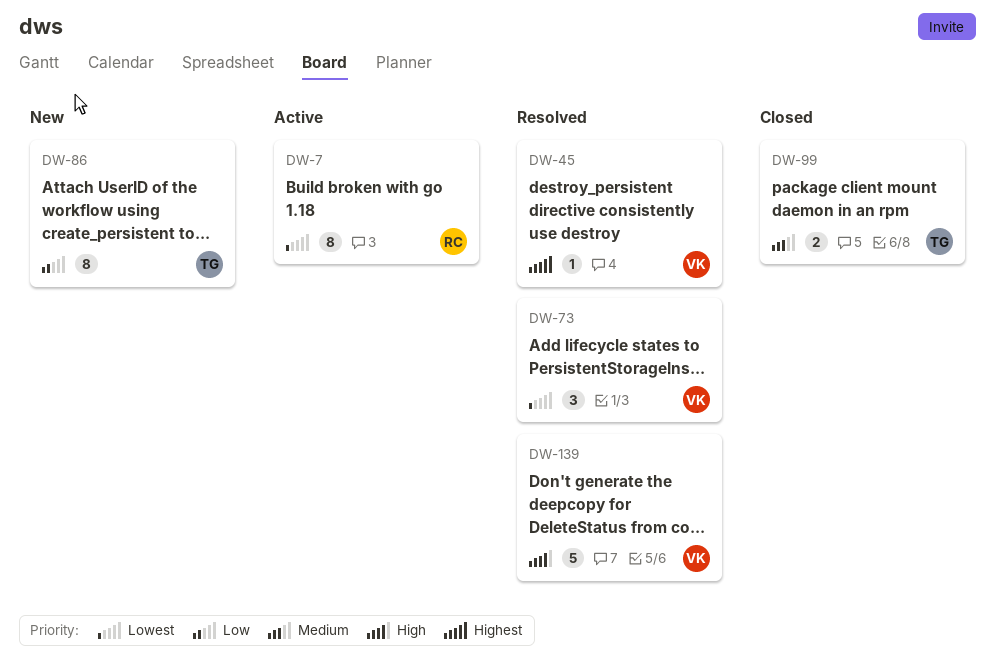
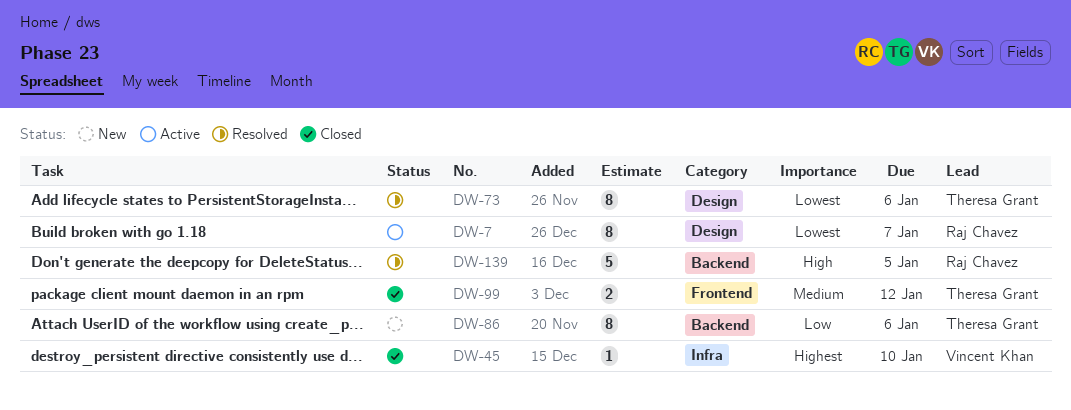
DW-45, status: Resolved -> Closed
DW-73, owner: Vincent Khan -> Theresa Grant
DW-73, estimate: 3 -> 8
DW-139, owner: Vincent Khan -> Raj Chavez

